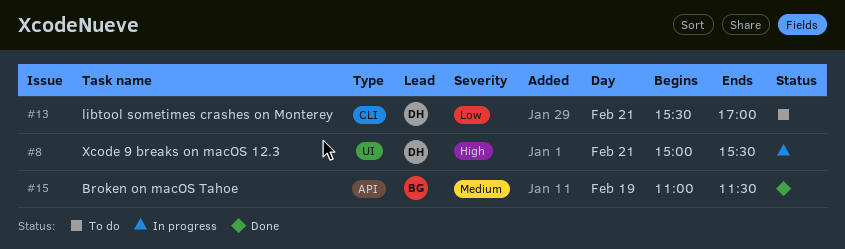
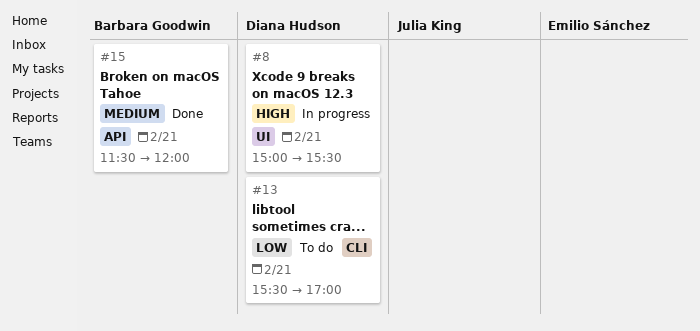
#15, day: Feb 19 -> Feb 21
#15, begins: 11:00 -> 11:30
#15, ends: 11:30 -> 12:00

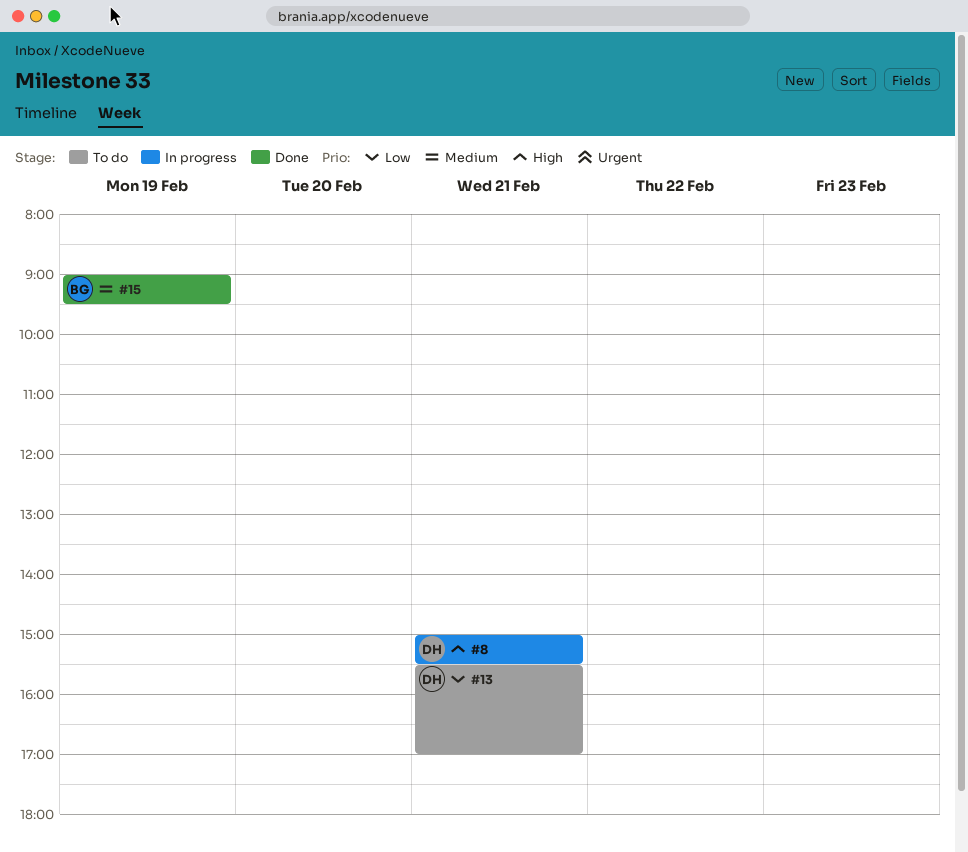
#15, day: Feb 21 -> Feb 19
#15, begins: 11:30 -> 09:00
#15, ends: 12:00 -> 09:30

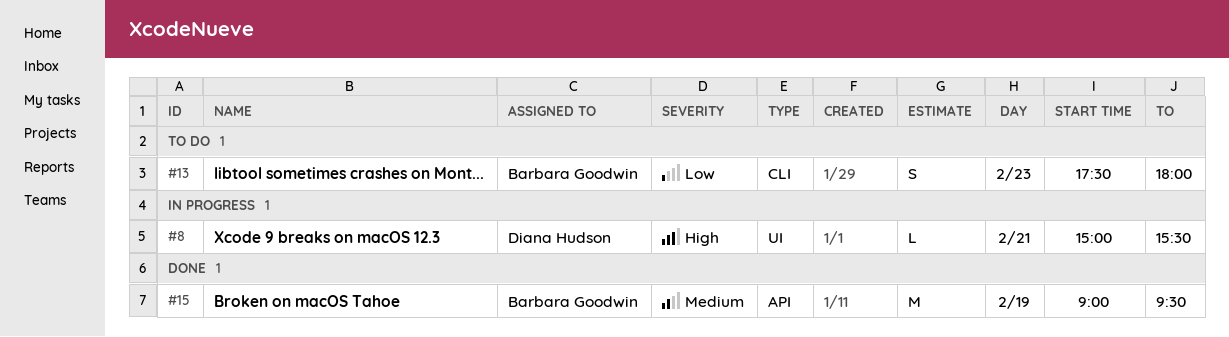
#13, owner: Diana Hudson -> Barbara Goodwin
#13, day: Feb 21 -> Feb 23
#13, begins: 15:30 -> 17:30
#13, ends: 17:00 -> 18:00

